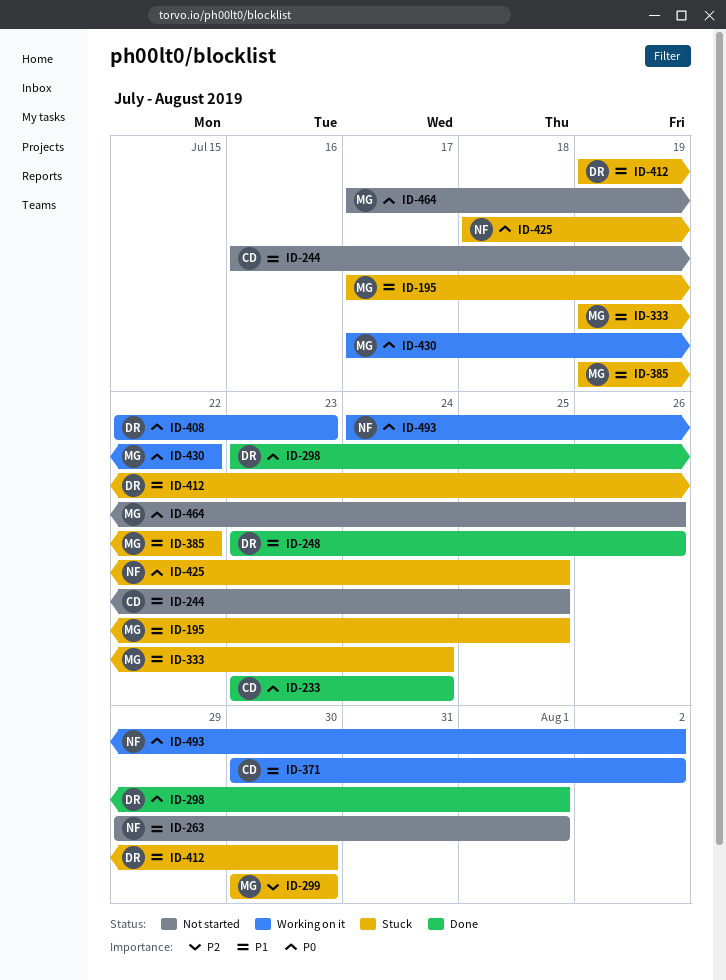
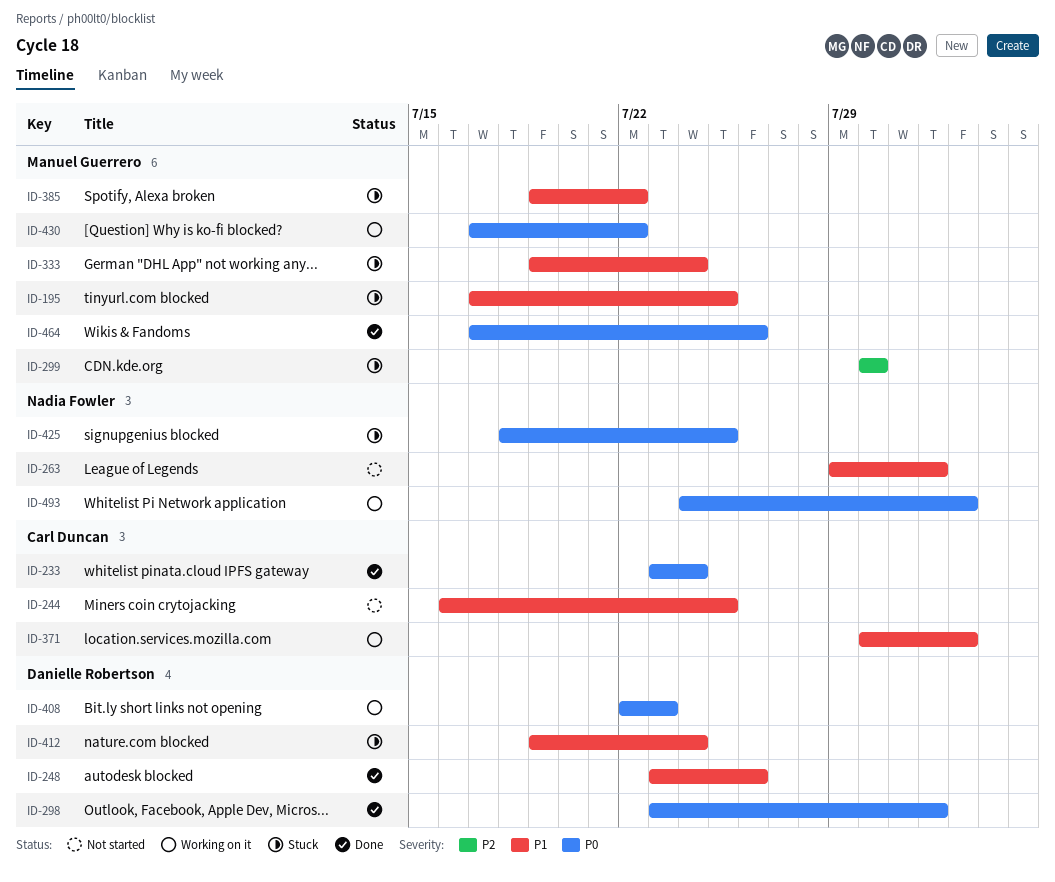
ID-412, due: Jul 30 -> Jul 24
ID-464, status: Not started -> Done

